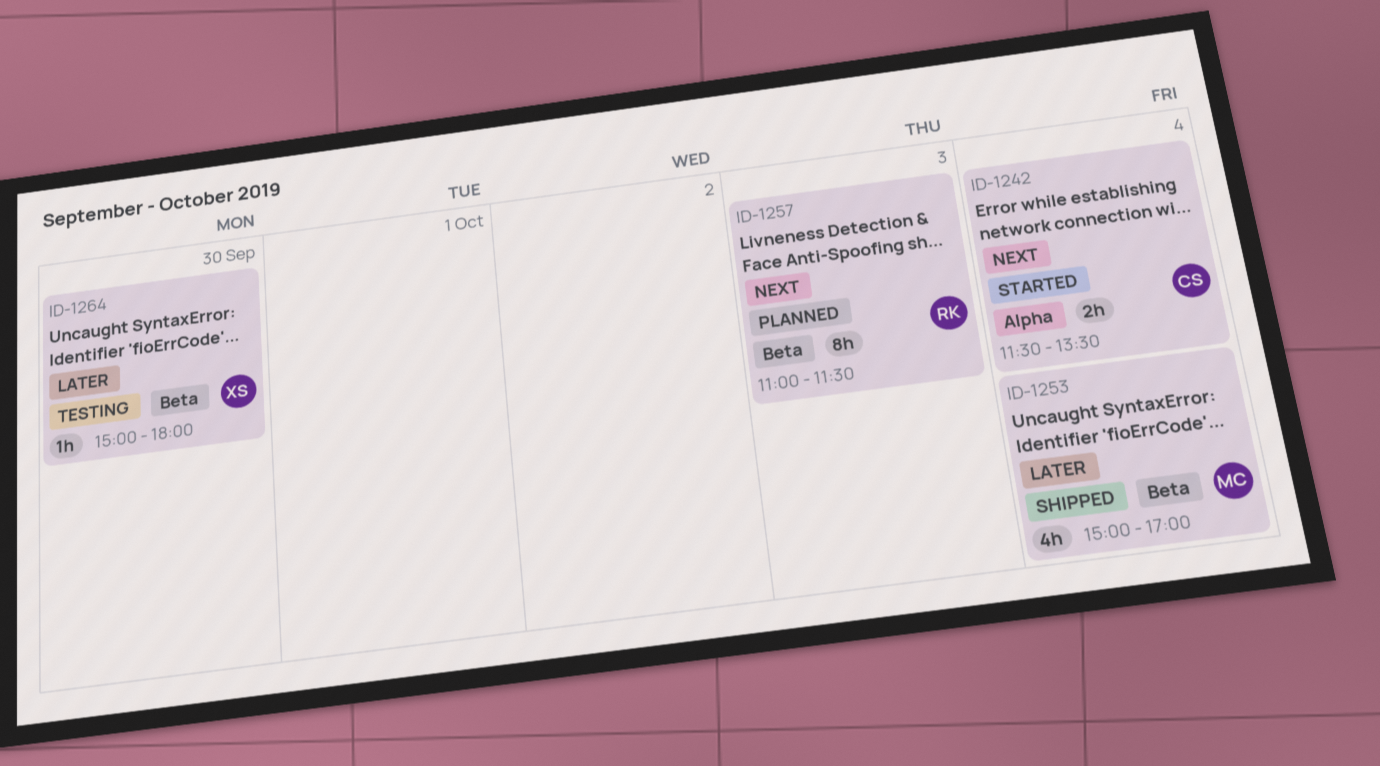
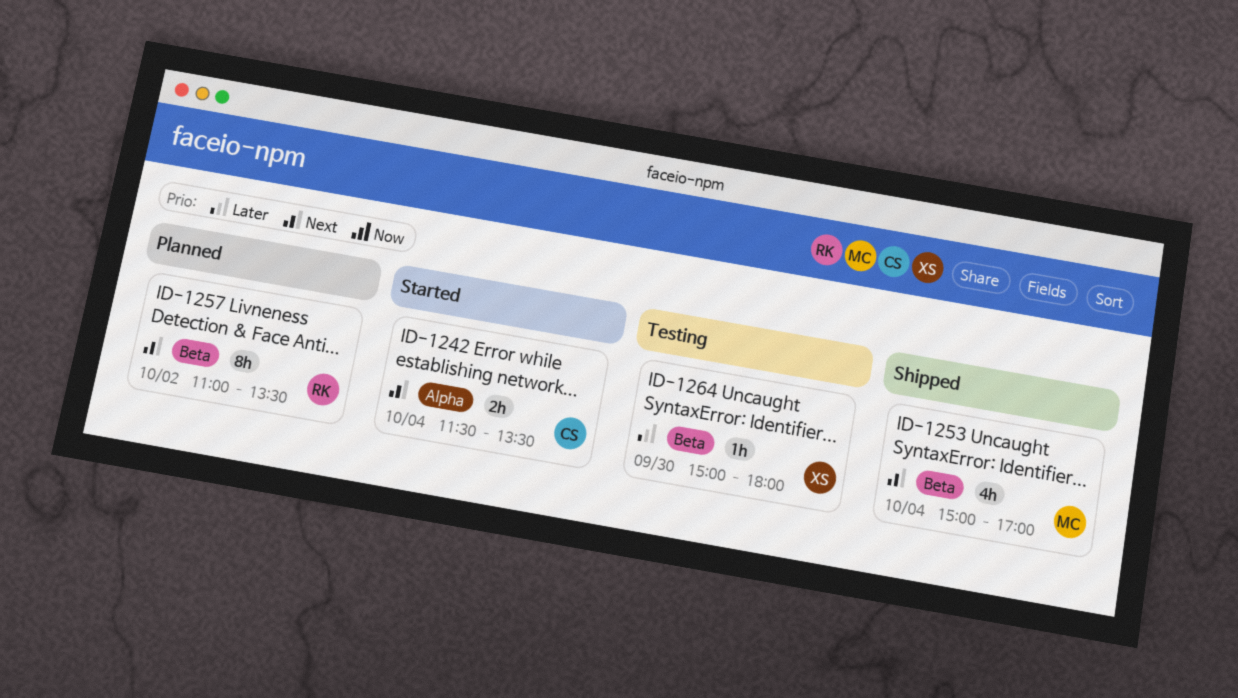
ID-1253, priority: Later -> Next
ID-1257, day: Oct 3 -> Oct 2
ID-1257, ends: 11:30 -> 13:30

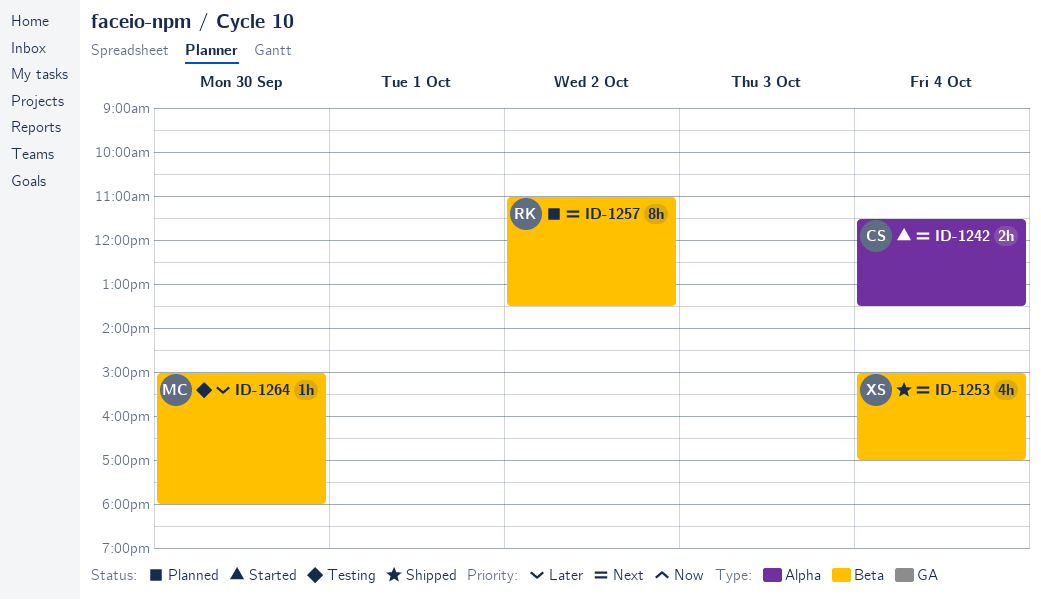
ID-1253, owner: MC -> XS
ID-1264, owner: XS -> MC

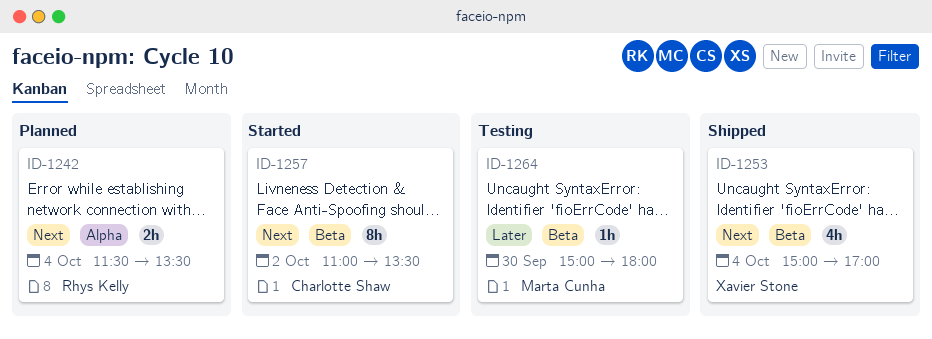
ID-1242, status: Started -> Planned
ID-1242, owner: Charlotte Shaw -> Rhys Kelly
ID-1257, status: Planned -> Started
ID-1257, owner: Rhys Kelly -> Charlotte Shaw

